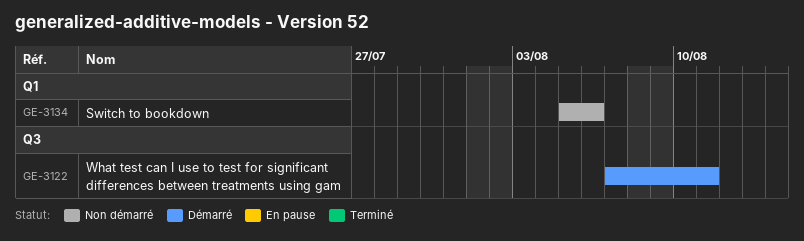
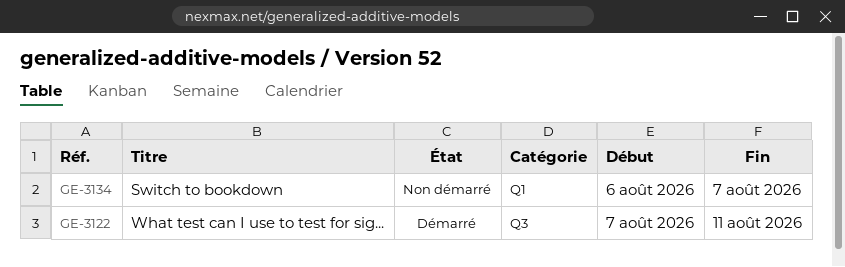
GE-3134, start: Aug 5 -> Aug 6
GE-3134, due: Aug 6 -> Aug 7

